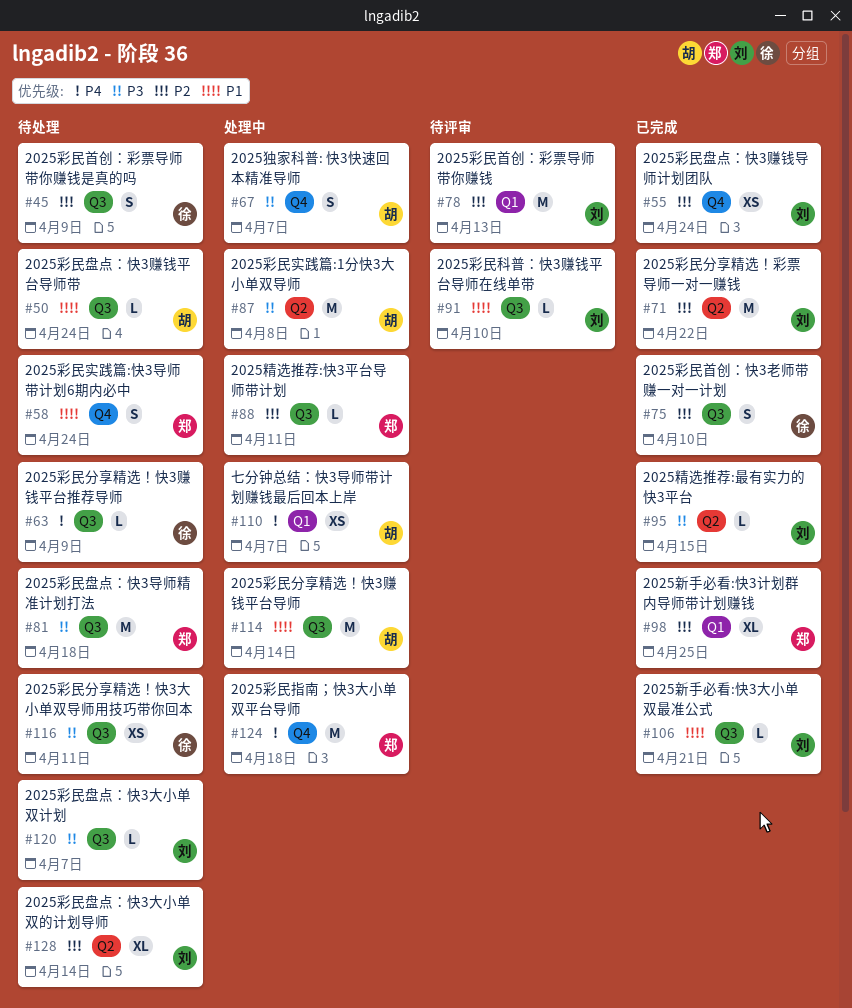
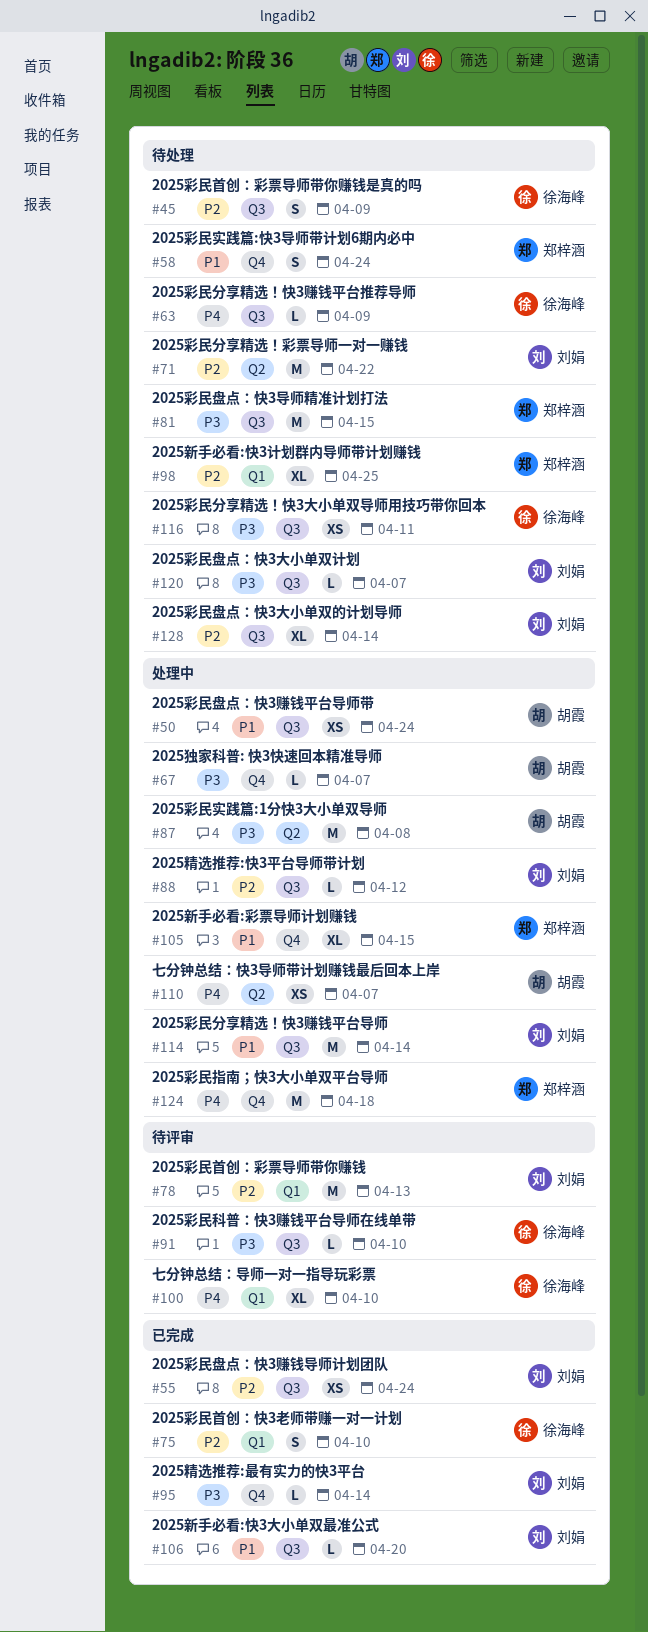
#50, status: 待处理 -> 处理中
#50, estimate: L -> XS
#55, label: Q4 -> Q3
#67, estimate: S -> L
#71, status: 已完成 -> 待处理
#75, label: Q3 -> Q1
#81, due: Apr 18 -> Apr 15
#88, owner: 郑梓涵 -> 刘娟
#88, due: Apr 11 -> Apr 12
#91, owner: 刘娟 -> 徐海峰
#91, priority: P1 -> P3
#95, label: Q2 -> Q4
#95, due: Apr 15 -> Apr 14
#98, status: 已完成 -> 待处理
#100: none -> present
#105: none -> present
#106, due: Apr 21 -> Apr 20
#110, label: Q1 -> Q2
#114, owner: 胡霞 -> 刘娟
#128, label: Q2 -> Q3

